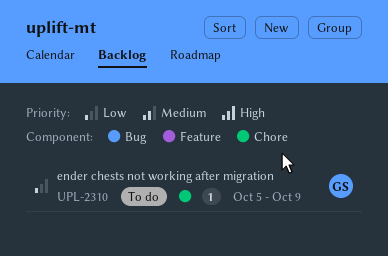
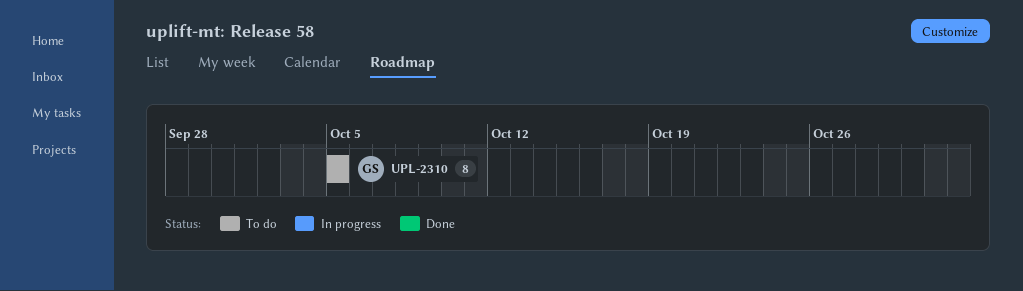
UPL-2310, estimate: 1 -> 8
UPL-2310, due: Oct 9 -> Oct 5

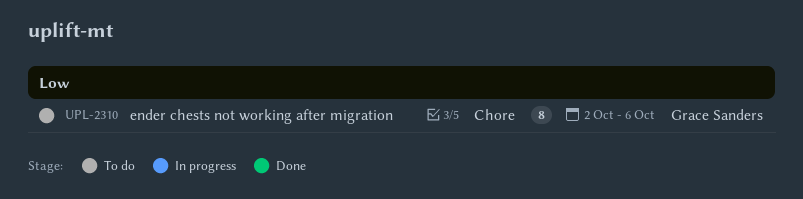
UPL-2310, start: Oct 5 -> Oct 2
UPL-2310, due: Oct 5 -> Oct 6

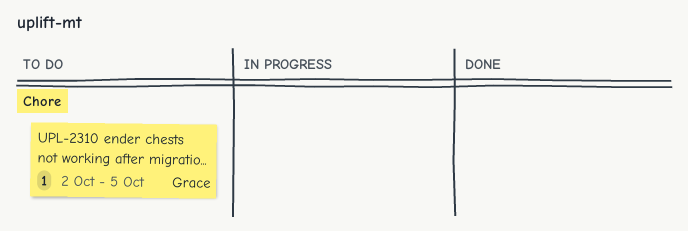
UPL-2310, estimate: 8 -> 1
UPL-2310, due: Oct 6 -> Oct 5

